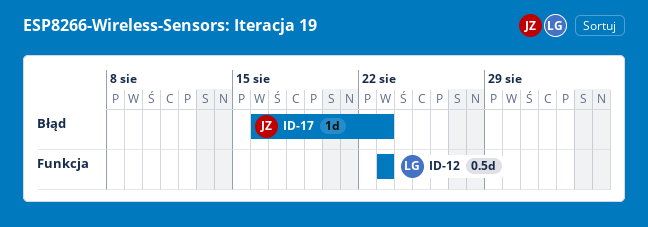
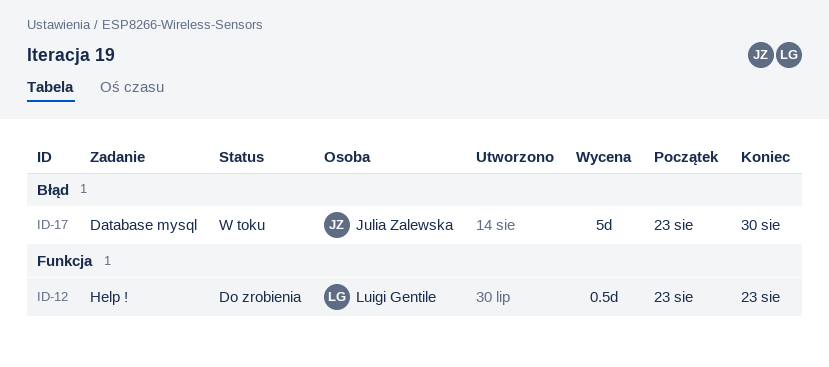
ID-17, estimate: 1d -> 5d
ID-17, start: Aug 16 -> Aug 23
ID-17, due: Aug 23 -> Aug 30

